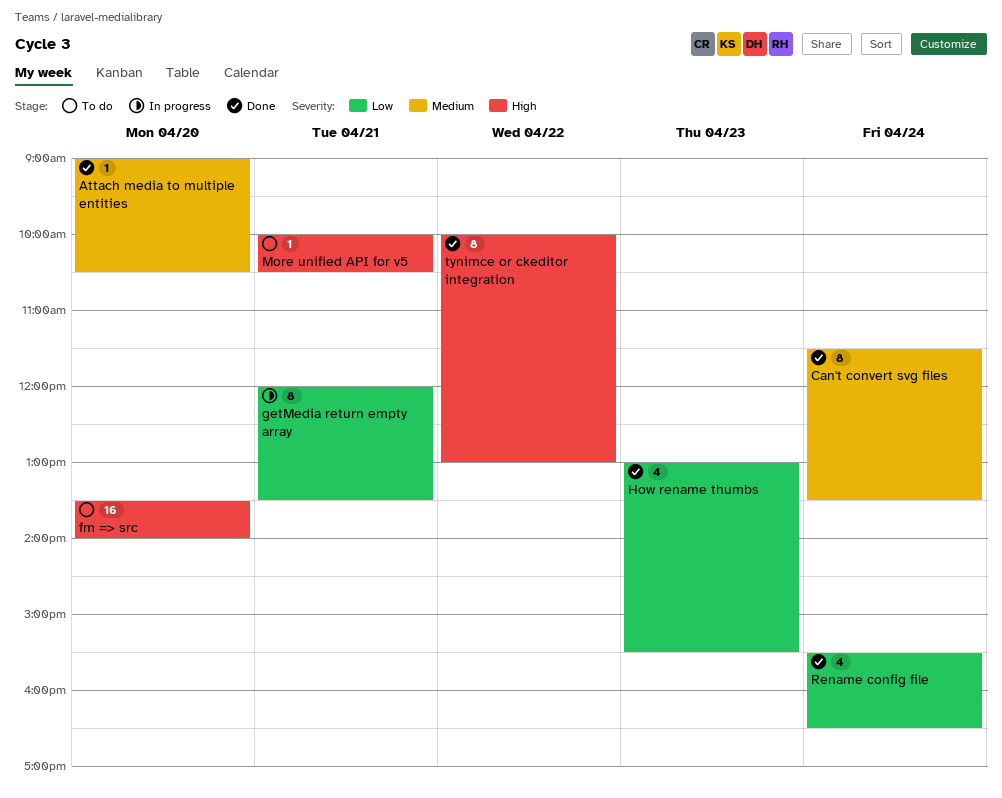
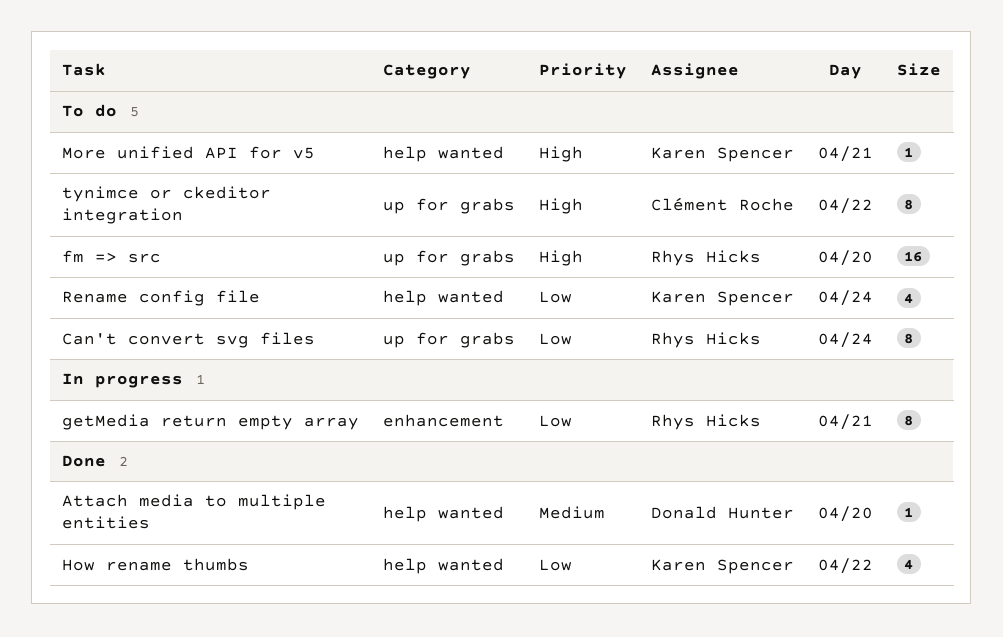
Can't convert svg files, status: Done -> To do
Can't convert svg files, priority: Medium -> Low
How rename thumbs, day: Apr 23 -> Apr 22
Rename config file, status: Done -> To do
tynimce or ckeditor integration, status: Done -> To do

